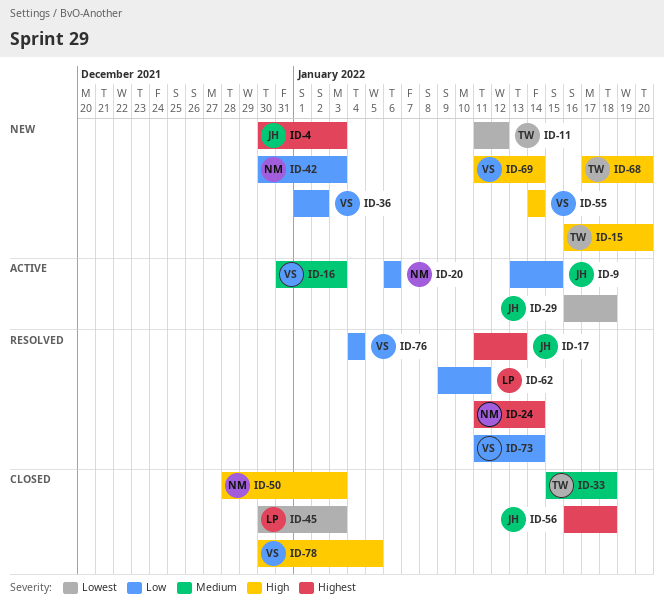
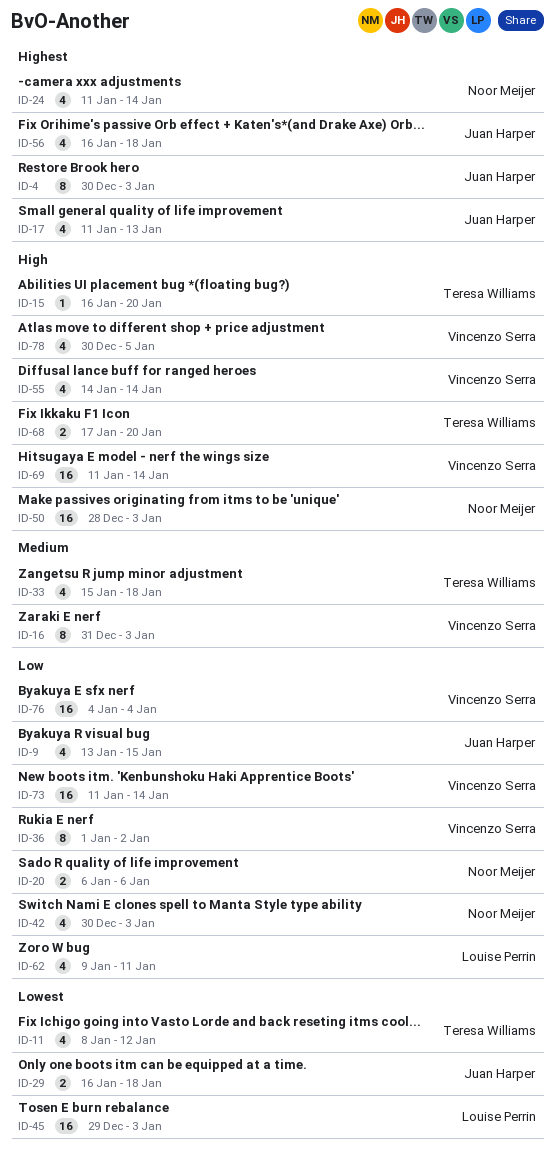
ID-11, start: Jan 11 -> Jan 8
ID-45, start: Dec 30 -> Dec 29

